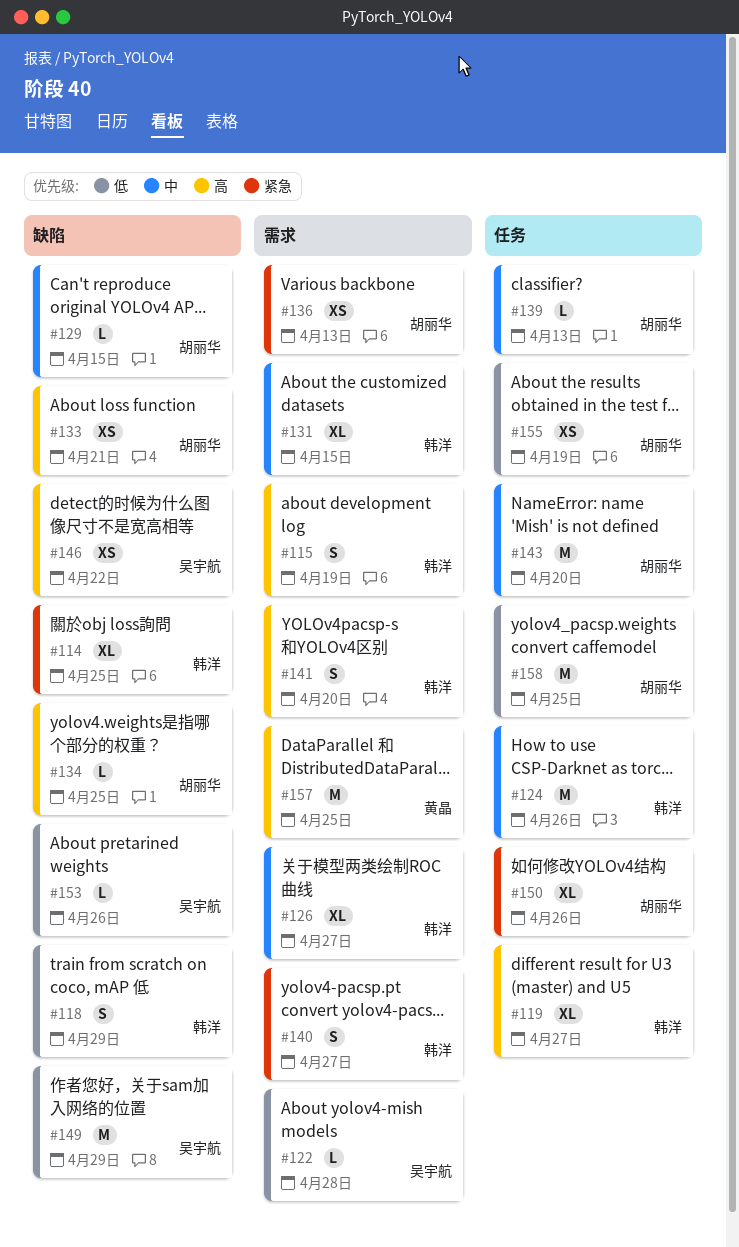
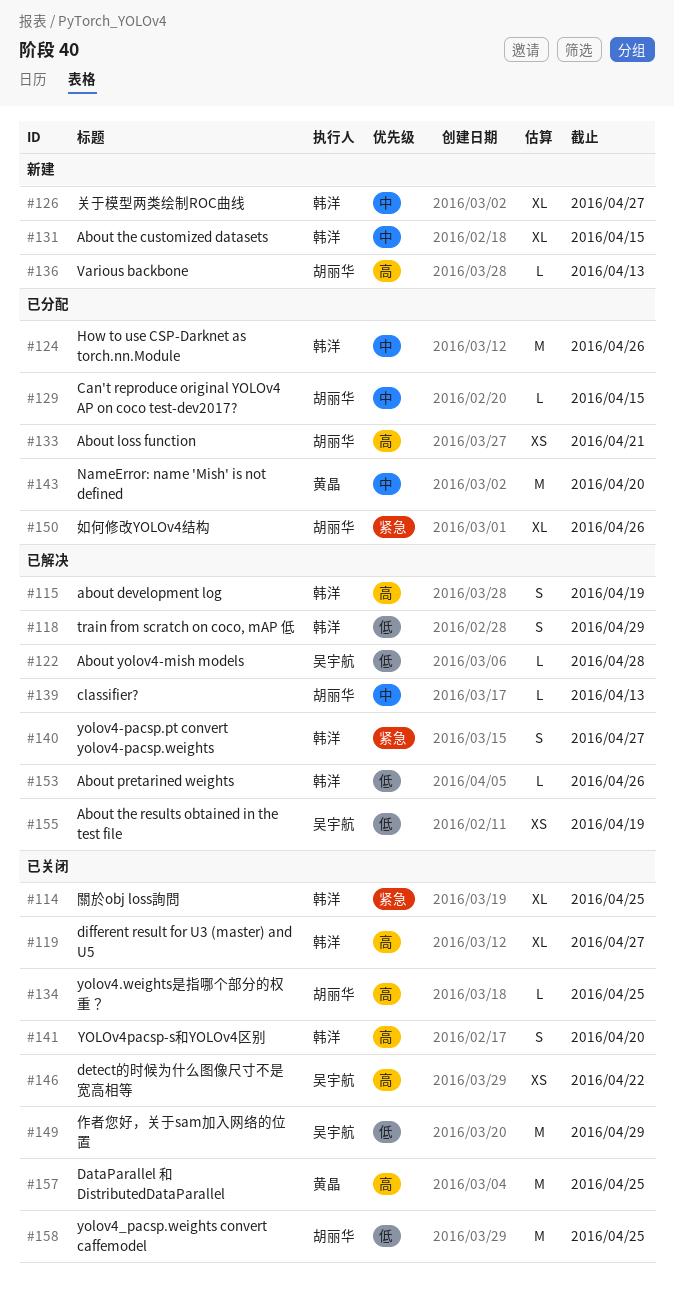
#136, priority: 紧急 -> 高
#136, estimate: XS -> L
#143, owner: 胡丽华 -> 黄晶
#153, owner: 吴宇航 -> 韩洋
#155, owner: 胡丽华 -> 吴宇航

